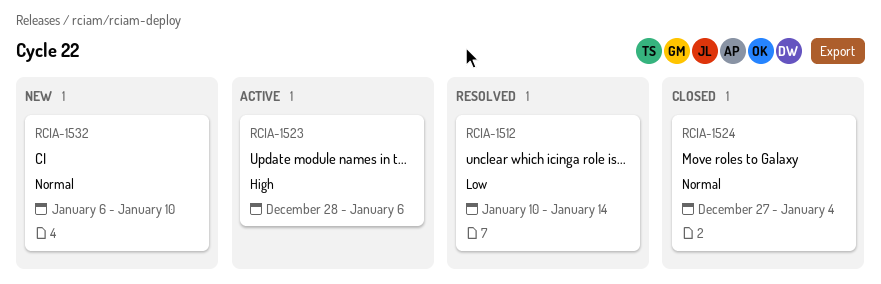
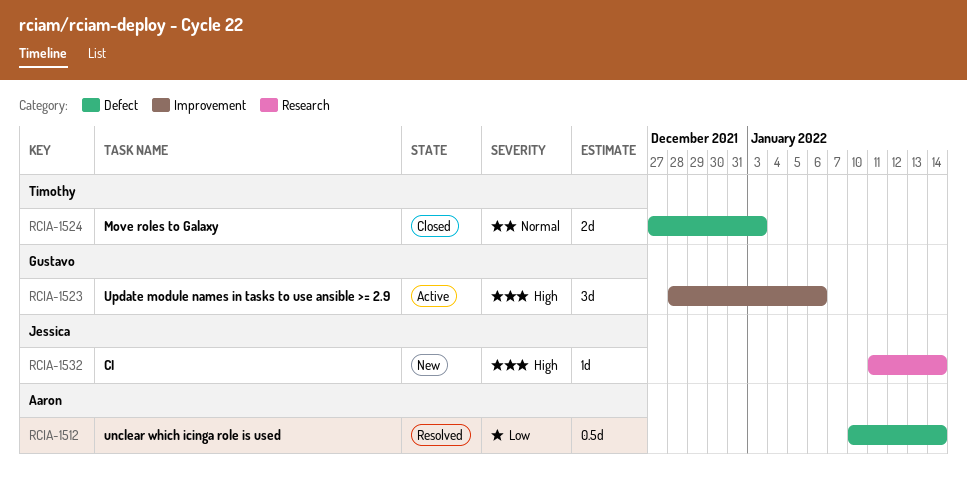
RCIA-1524, due: Jan 4 -> Jan 3
RCIA-1532, priority: Normal -> High
RCIA-1532, start: Jan 6 -> Jan 11
RCIA-1532, due: Jan 10 -> Jan 14

